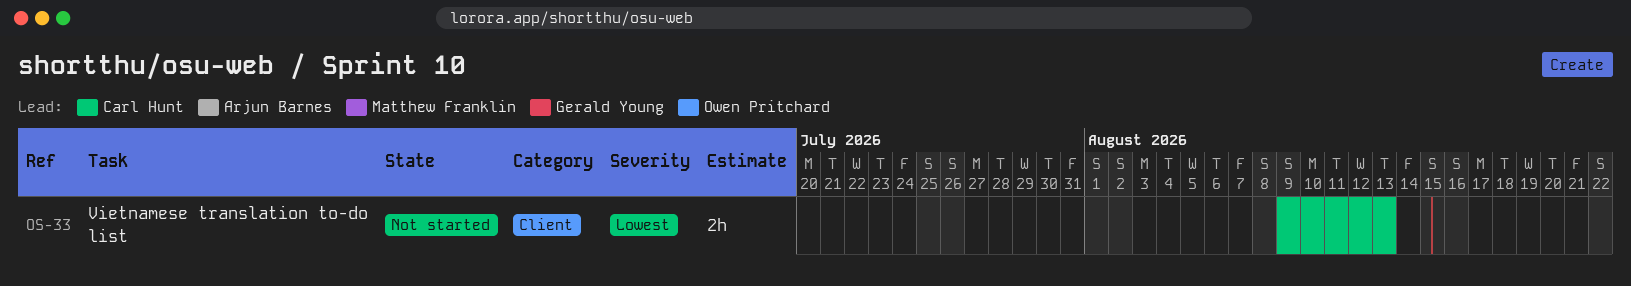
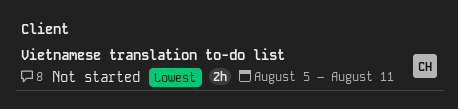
Vietnamese translation to-do list, start: Aug 9 -> Aug 5
Vietnamese translation to-do list, due: Aug 13 -> Aug 11

